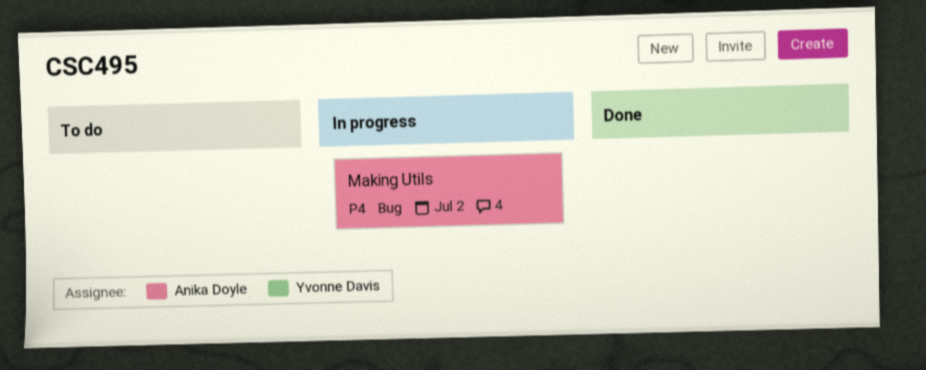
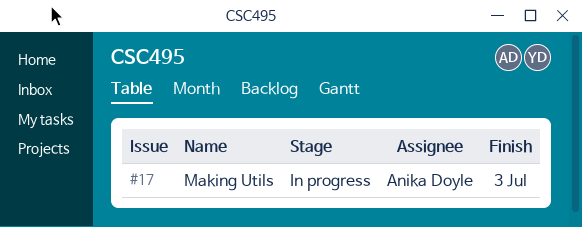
Making Utils, due: Jul 2 -> Jul 3

